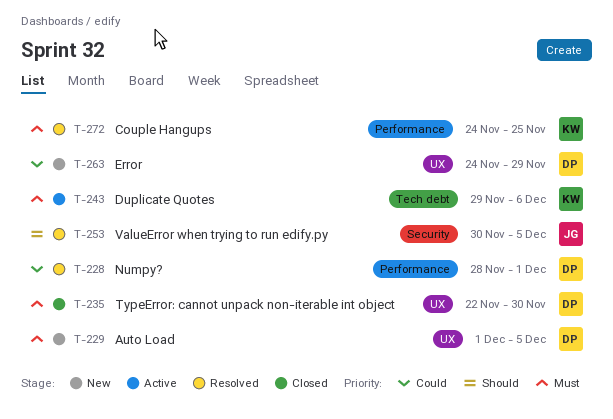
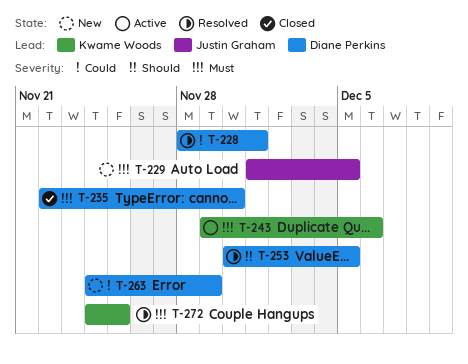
T-229, owner: Diane Perkins -> Justin Graham
T-253, owner: Justin Graham -> Diane Perkins

